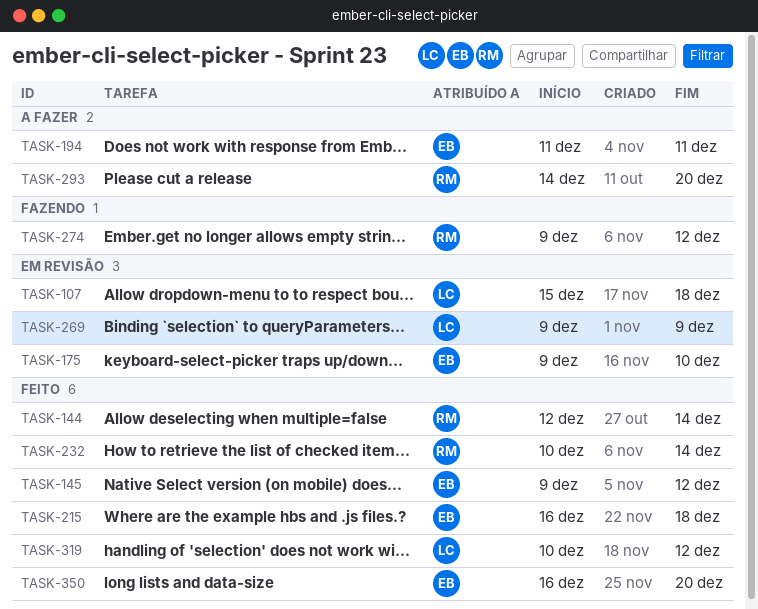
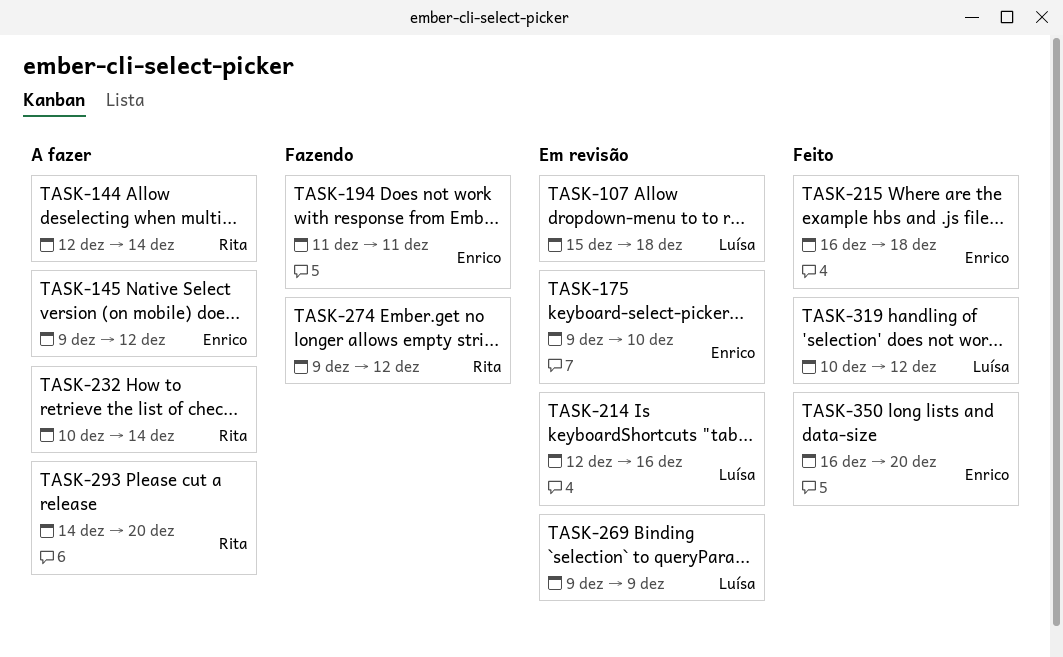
TASK-144, status: Feito -> A fazer
TASK-145, status: Feito -> A fazer
TASK-194, status: A fazer -> Fazendo
TASK-214: none -> present
TASK-232, status: Feito -> A fazer

